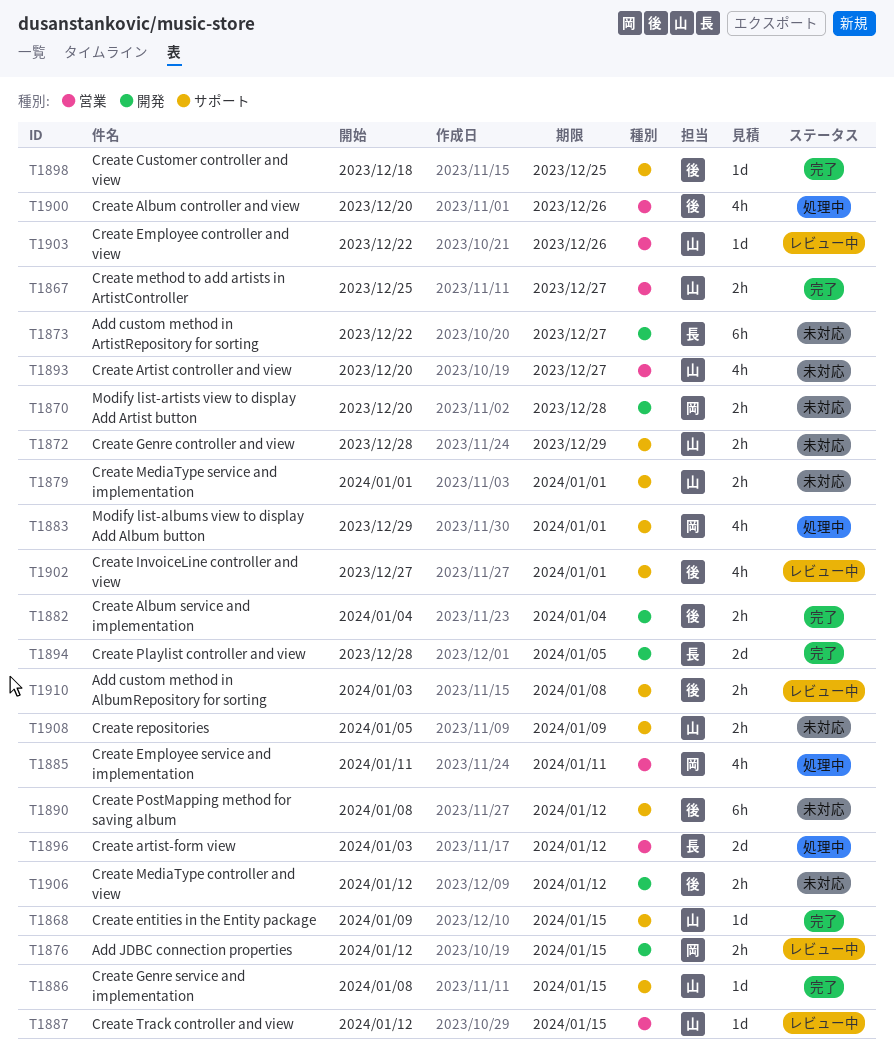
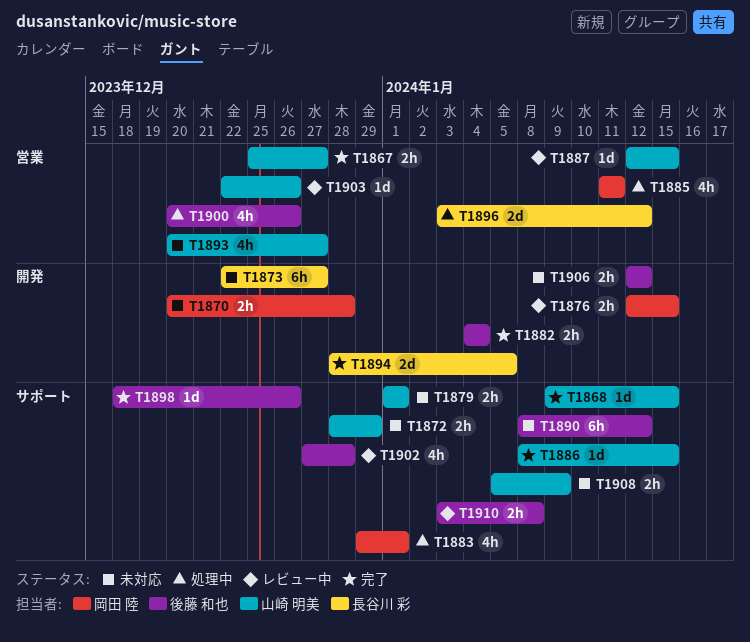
T1898, due: Dec 25 -> Dec 26
T1902, due: Jan 1 -> Dec 28

